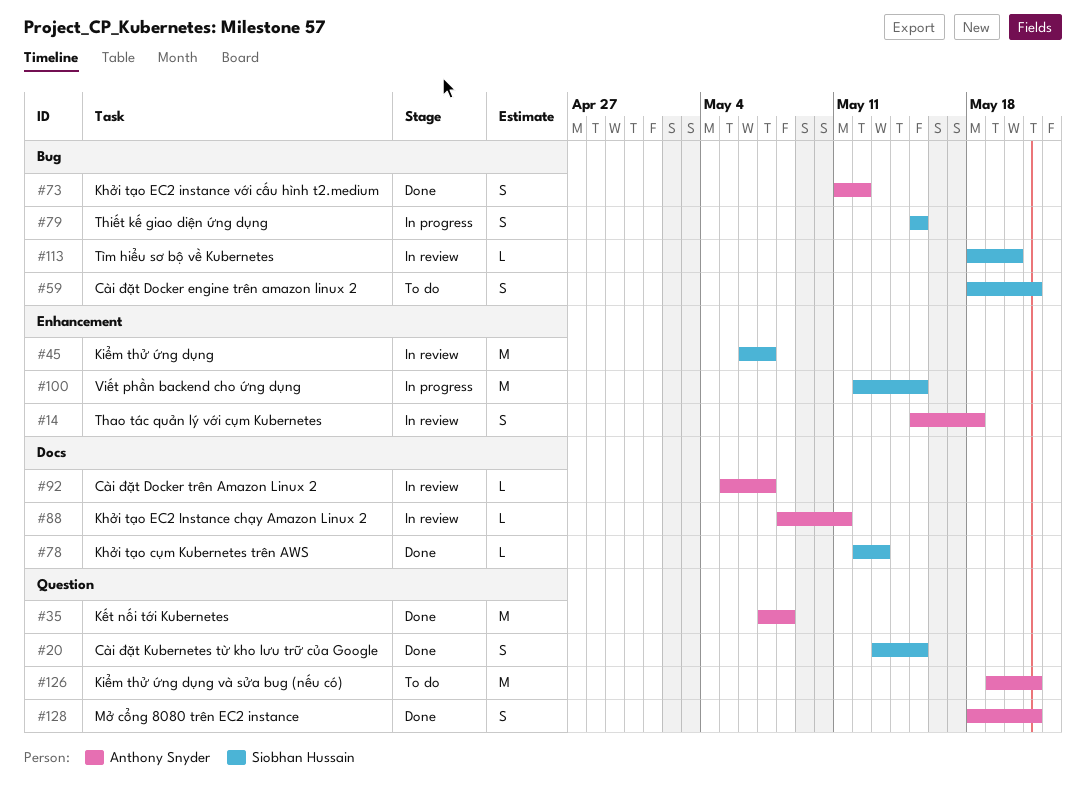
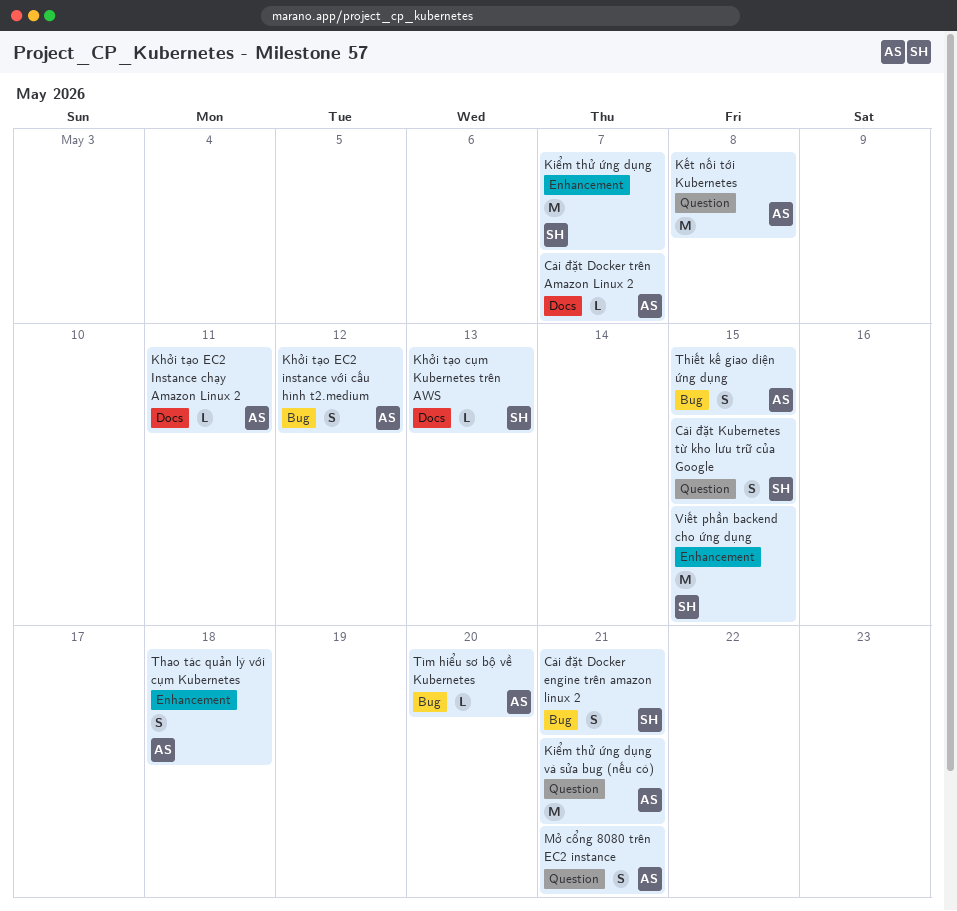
Thiết kế giao diện ứng dụng, owner: Siobhan Hussain -> Anthony Snyder
Tìm hiểu sơ bộ về Kubernetes, owner: Siobhan Hussain -> Anthony Snyder

